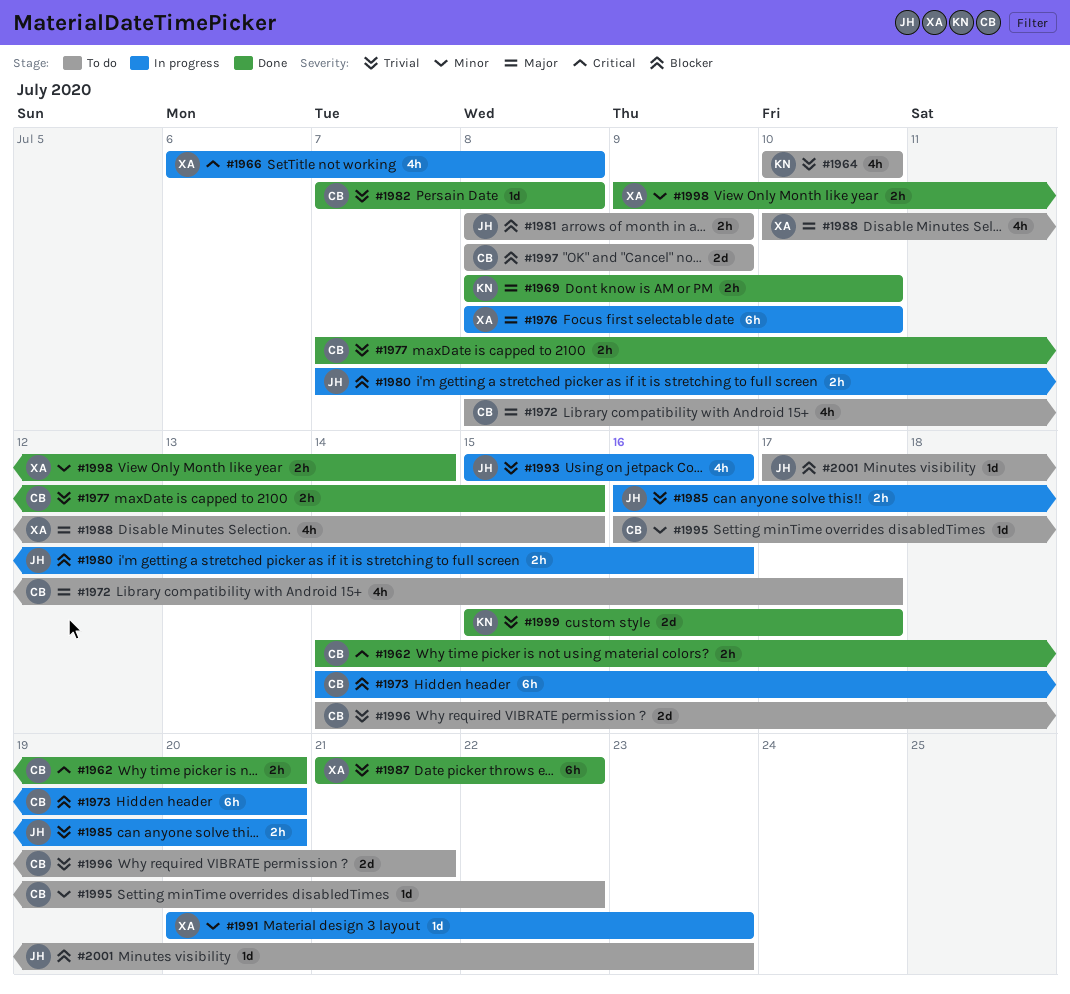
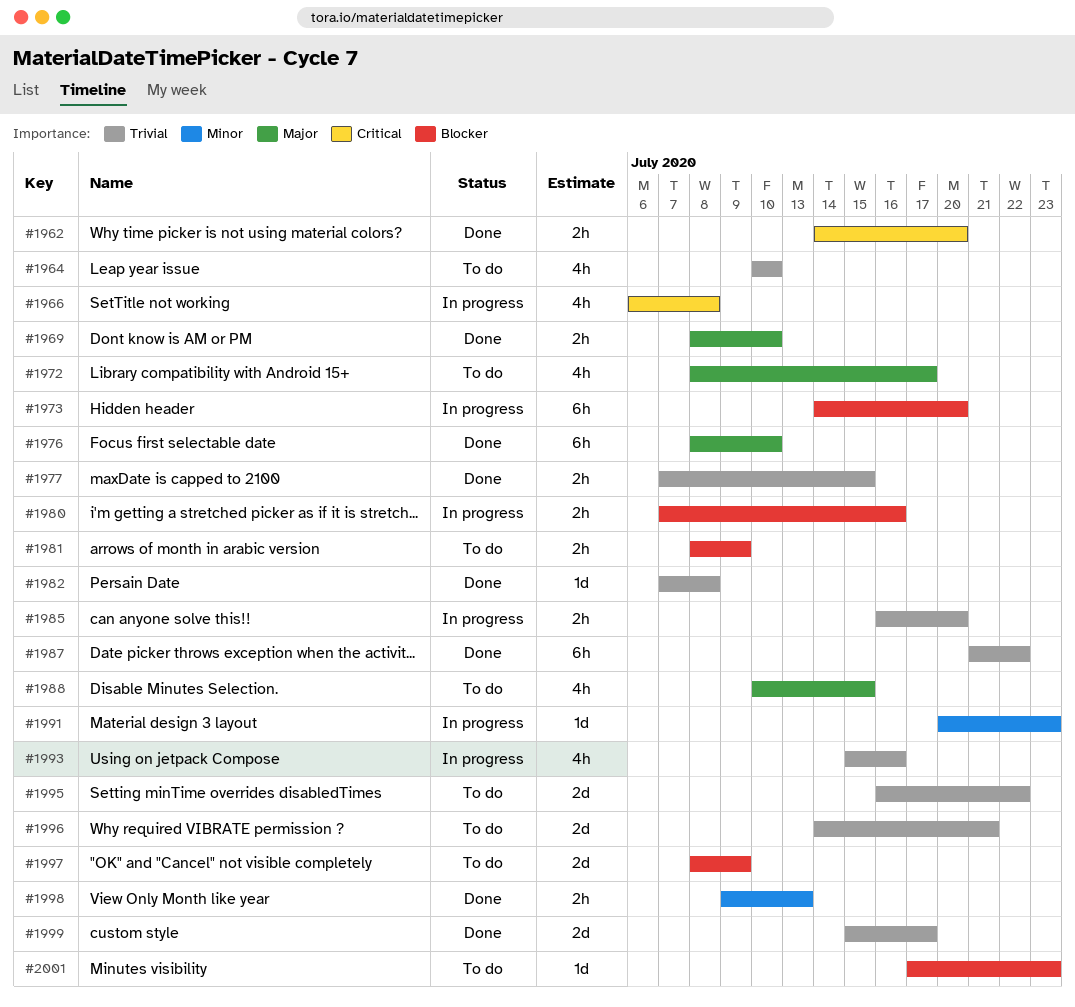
#1976, status: In progress -> Done
#1995, priority: Minor -> Trivial
#1995, estimate: 1d -> 2d
#1998, due: Jul 14 -> Jul 13

